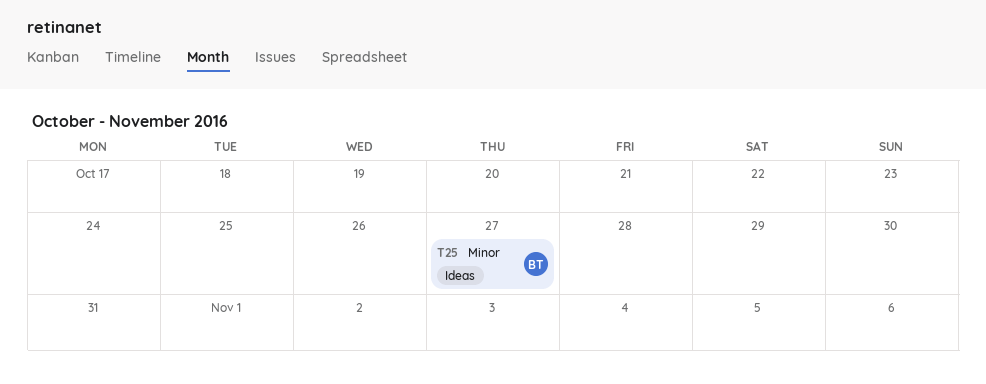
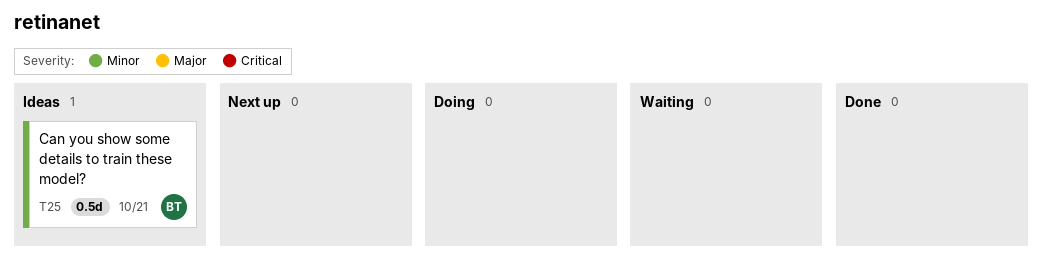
T25, due: Oct 27 -> Oct 21

